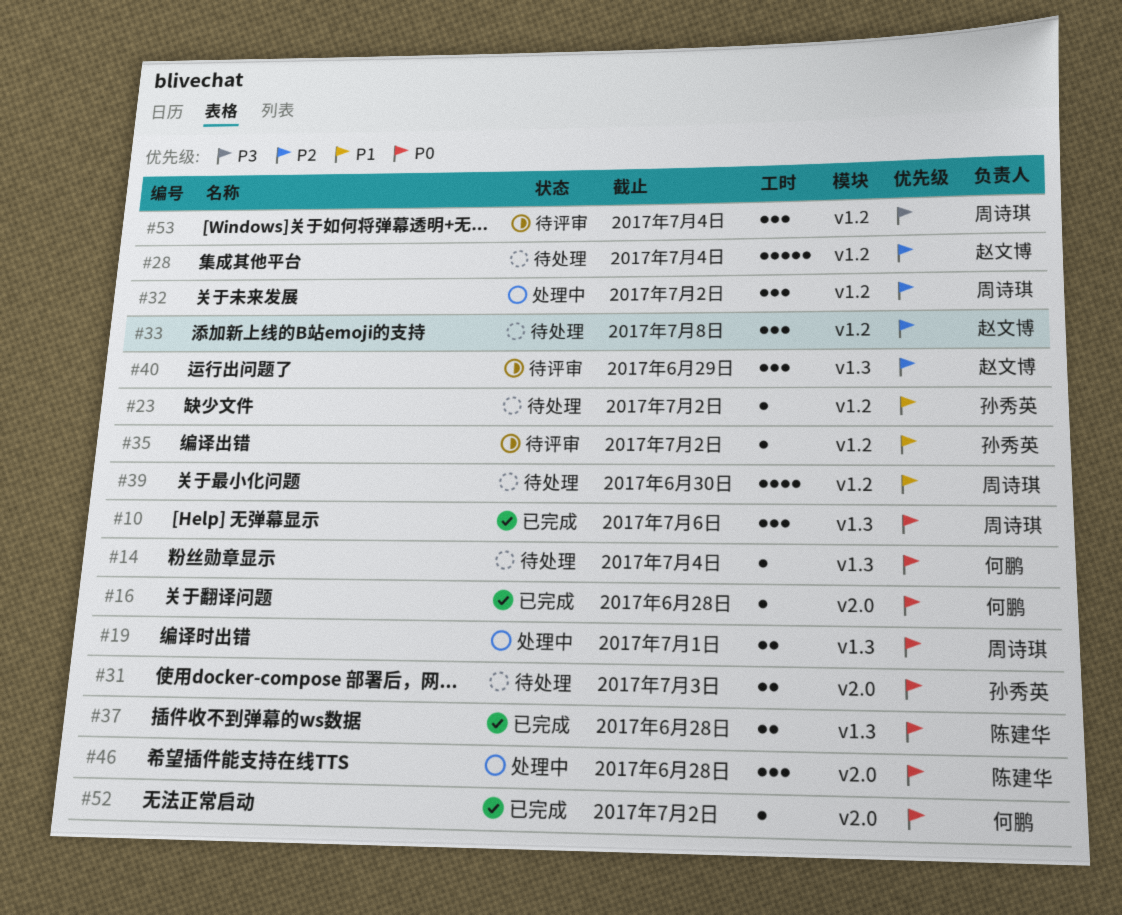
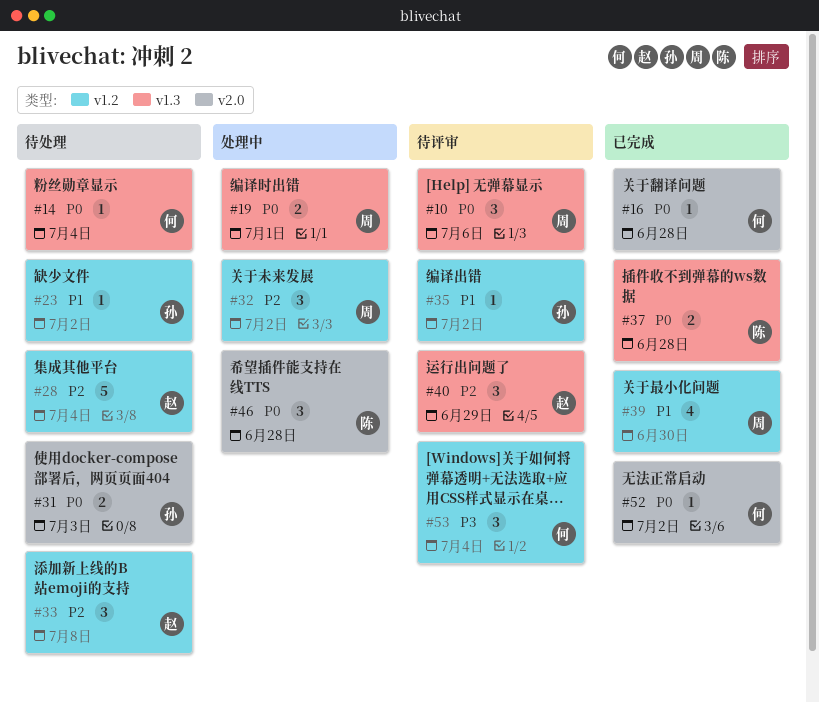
#10, status: 已完成 -> 待评审
#39, status: 待处理 -> 已完成
#53, owner: 周诗琪 -> 何鹏

